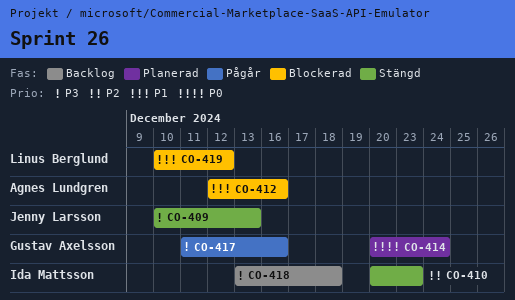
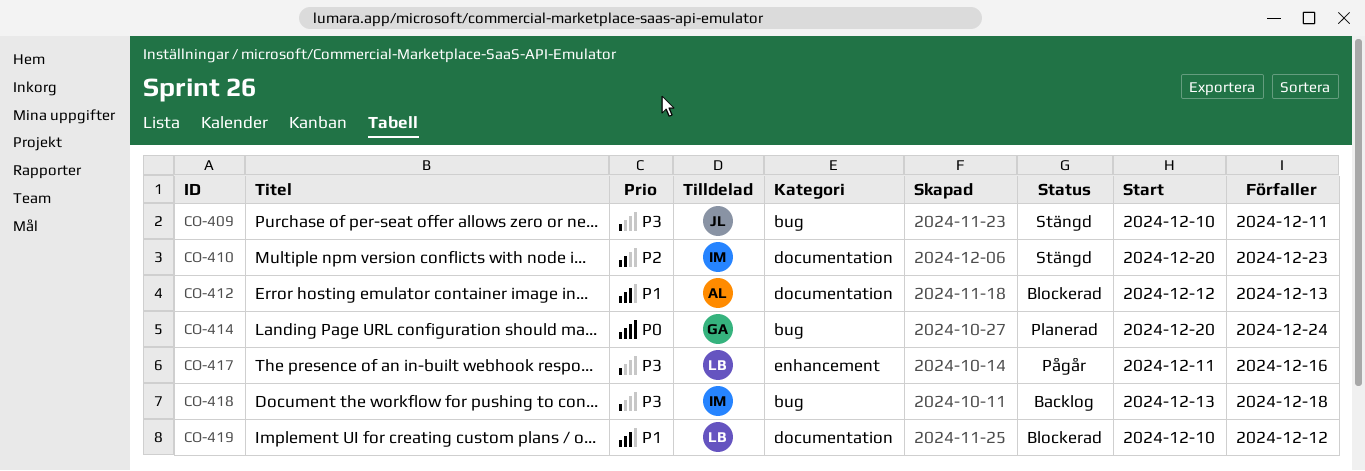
CO-409, due: Dec 13 -> Dec 11
CO-412, due: Dec 16 -> Dec 13
CO-417, owner: Gustav Axelsson -> Linus Berglund

